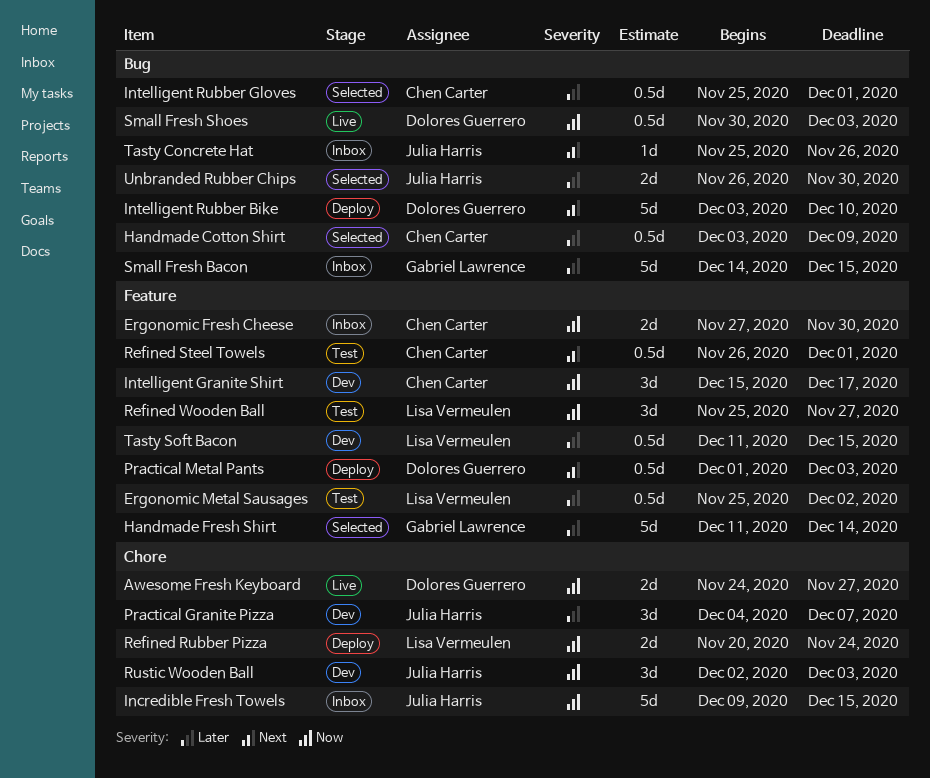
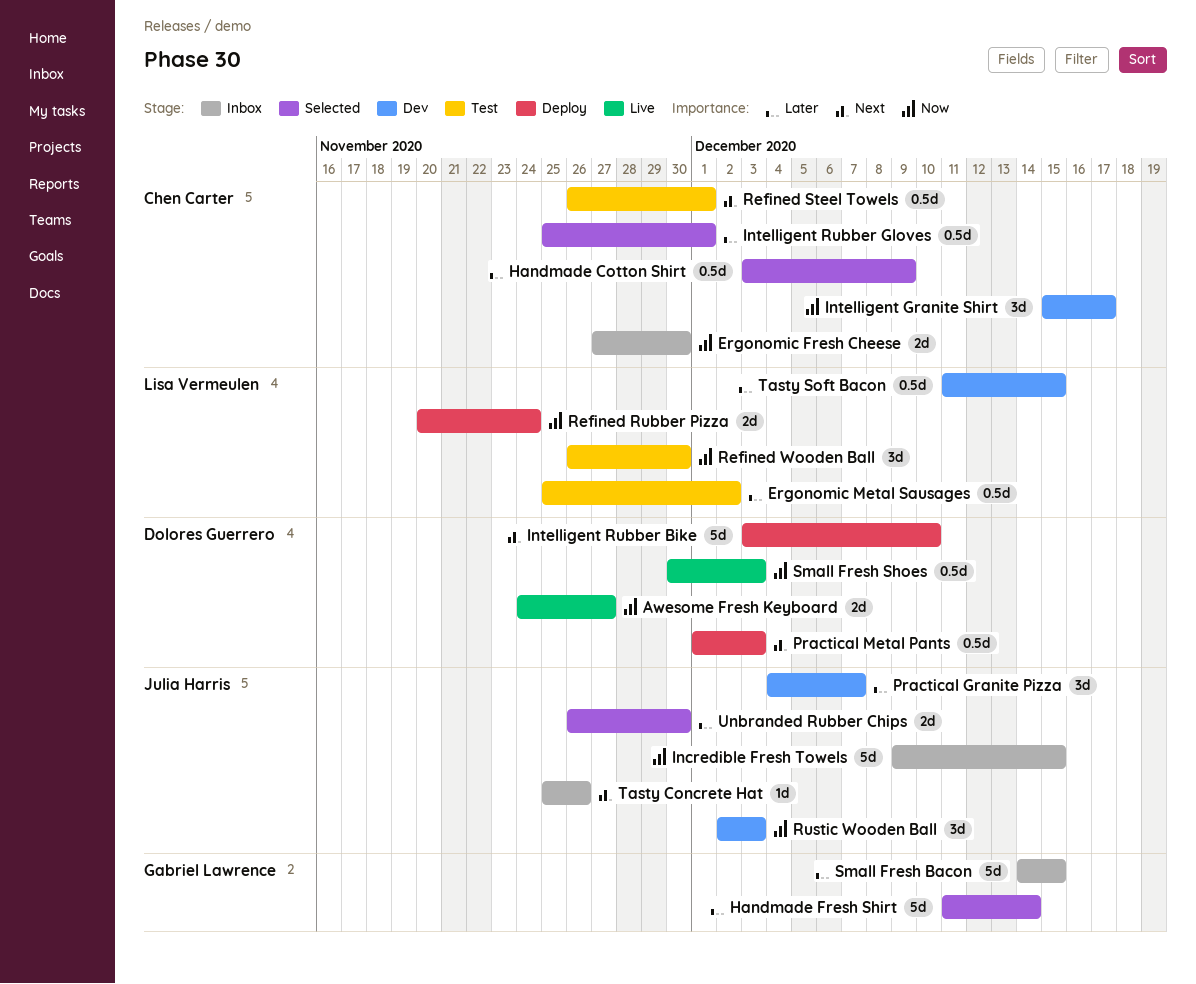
Refined Wooden Ball, start: Nov 25 -> Nov 26
Refined Wooden Ball, due: Nov 27 -> Nov 30

